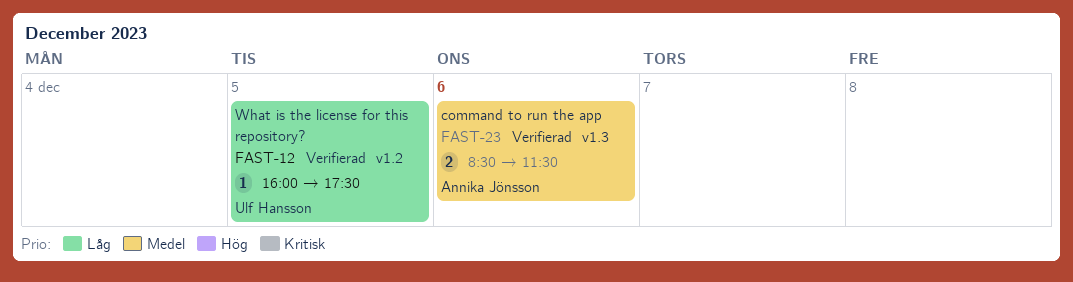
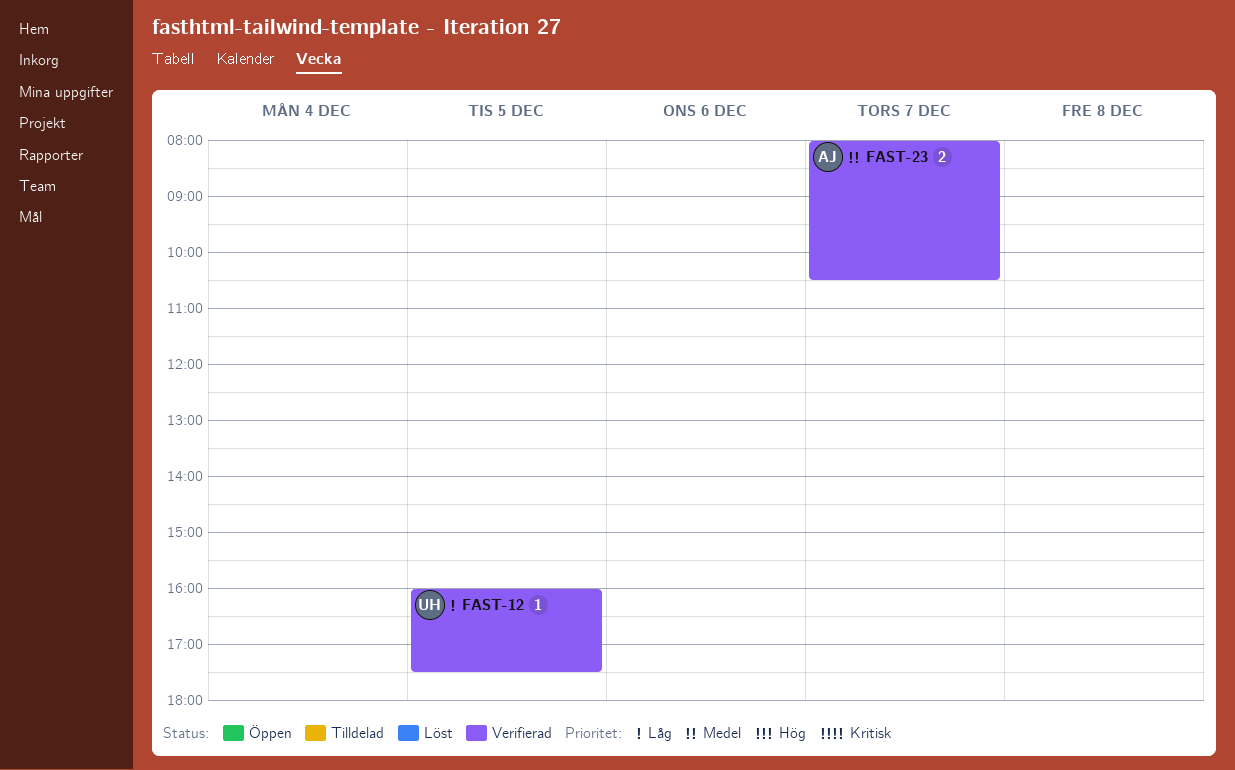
FAST-23, day: Dec 6 -> Dec 7
FAST-23, begins: 08:30 -> 08:00
FAST-23, ends: 11:30 -> 10:30

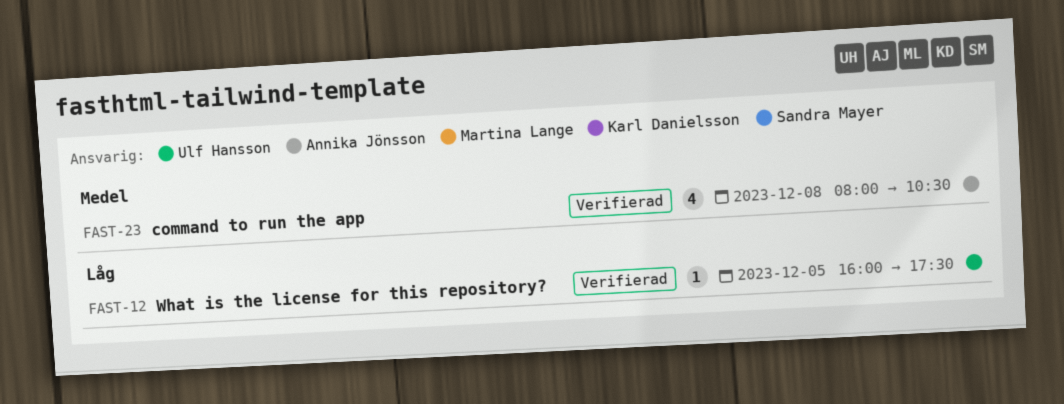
FAST-23, estimate: 2 -> 4
FAST-23, day: Dec 7 -> Dec 8

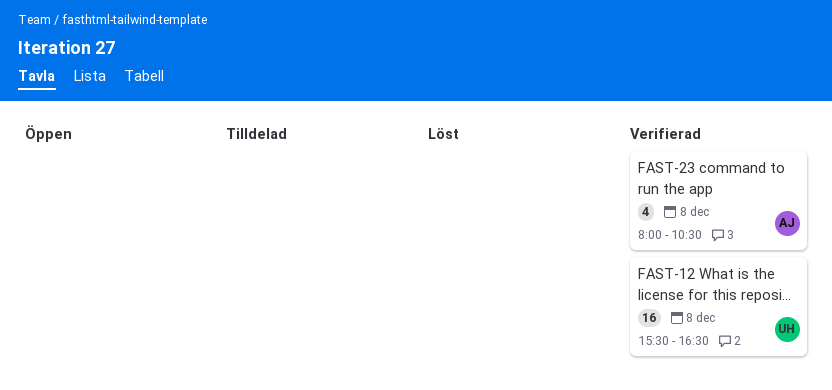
FAST-12, estimate: 1 -> 16
FAST-12, day: Dec 5 -> Dec 8
FAST-12, begins: 16:00 -> 15:30
FAST-12, ends: 17:30 -> 16:30

